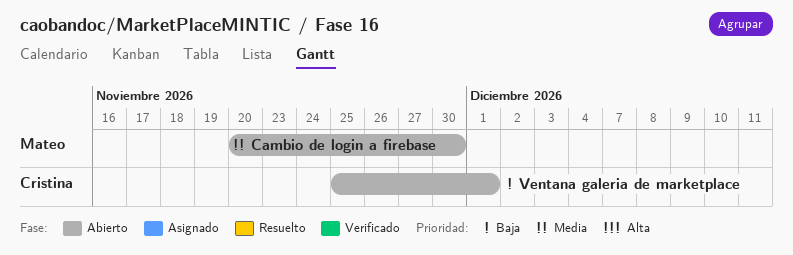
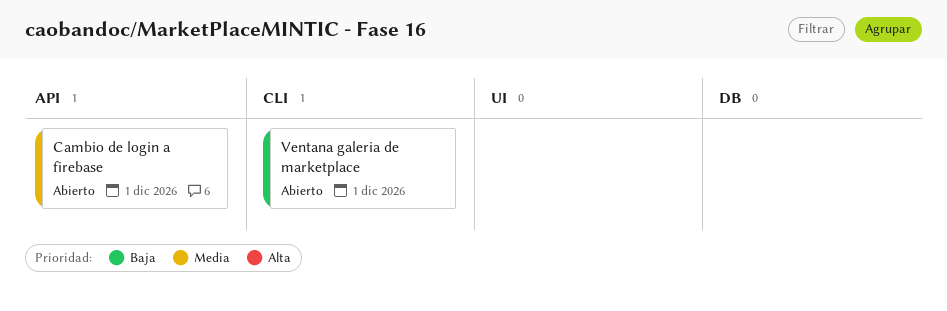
Cambio de login a firebase, due: Nov 30 -> Dec 1

